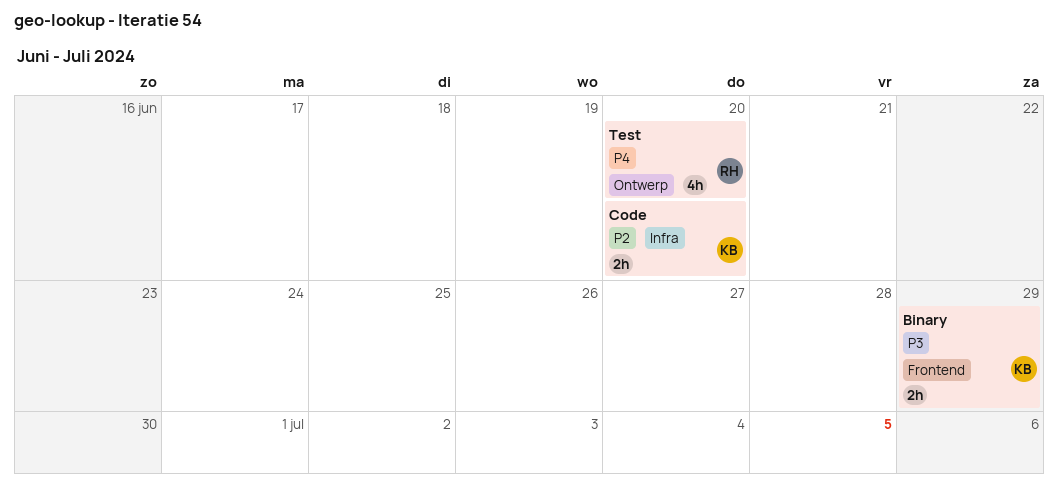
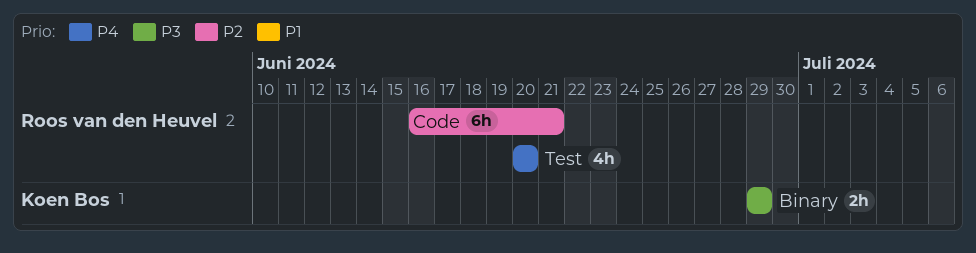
Code, owner: Koen Bos -> Roos van den Heuvel
Code, estimate: 2h -> 6h
Code, due: Jun 20 -> Jun 21

